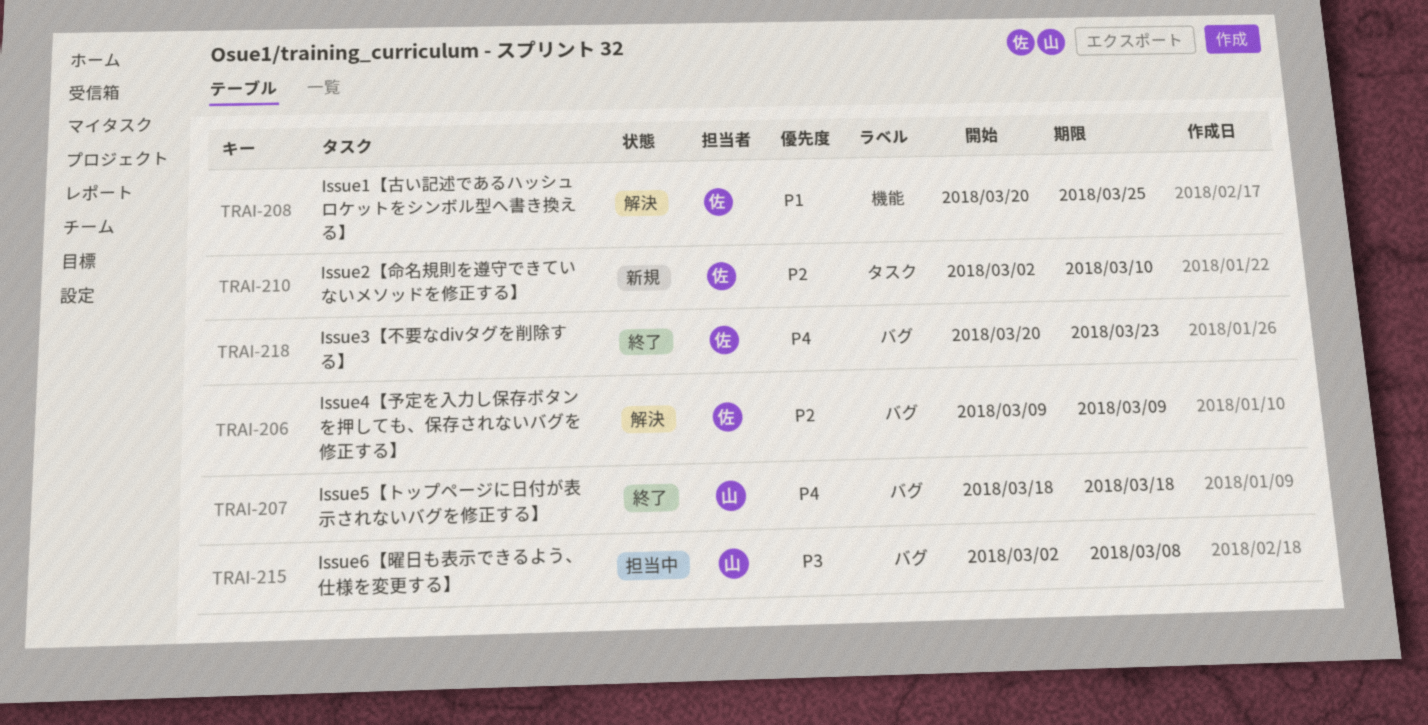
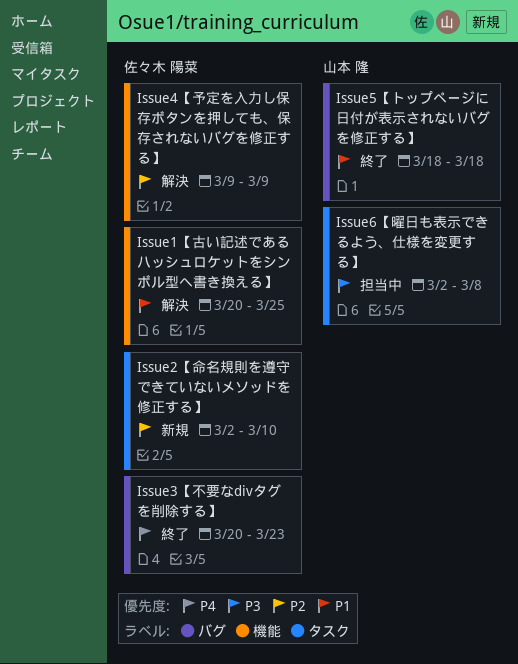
Issue4【予定を入力し保存ボタンを押しても、保存されないバグを修正する】, label: バグ -> 機能
Issue5【トップページに日付が表示されないバグを修正する】, priority: P4 -> P1
Issue6【曜日も表示できるよう、仕様を変更する】, label: バグ -> タスク

